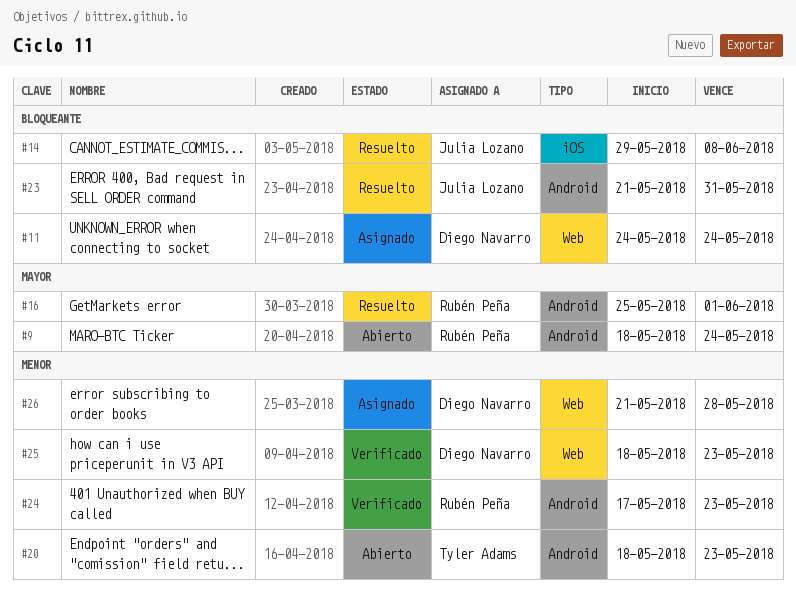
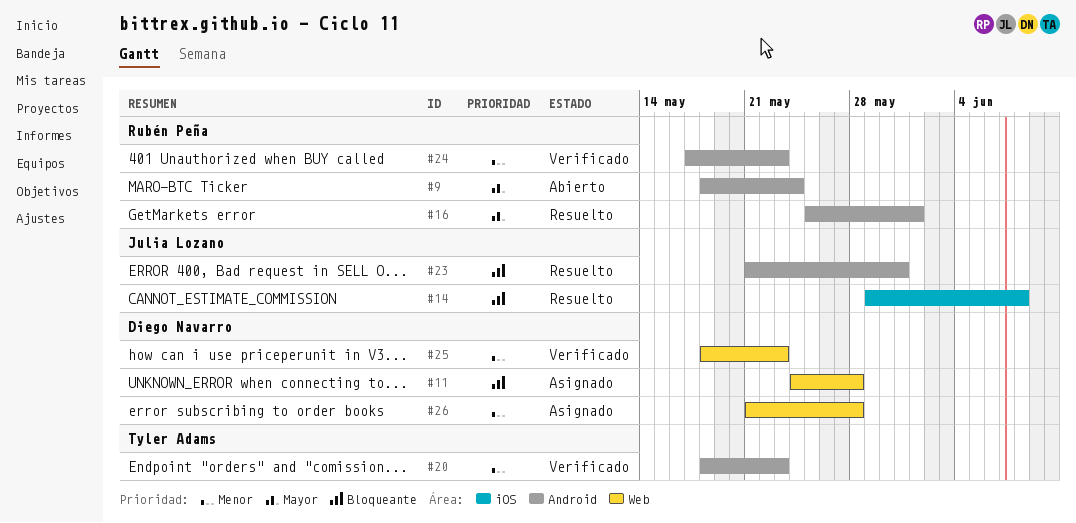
#11, due: May 24 -> May 28
#20, status: Abierto -> Verificado

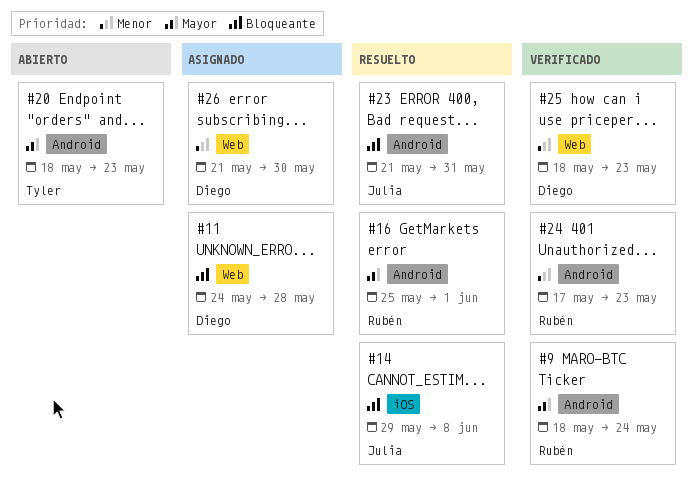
#9, status: Abierto -> Verificado
#20, status: Verificado -> Abierto
#20, priority: Menor -> Mayor
#26, due: May 28 -> May 30

